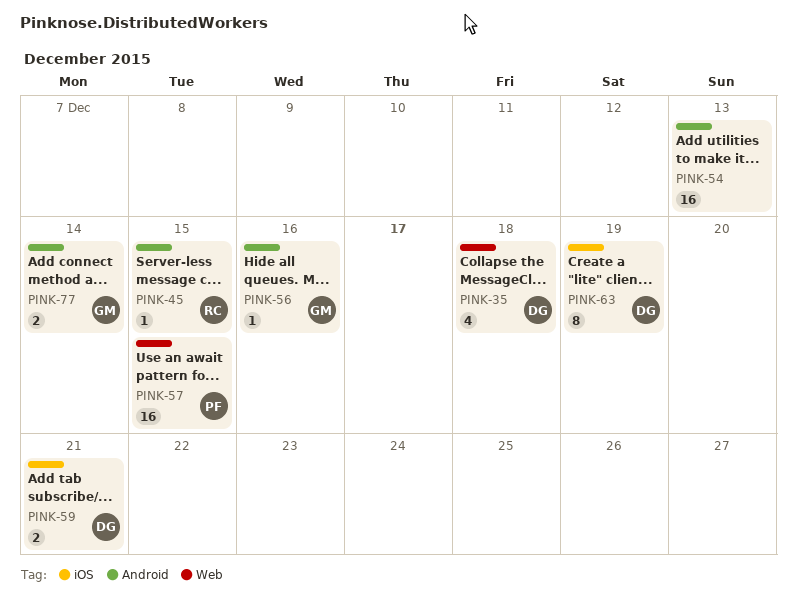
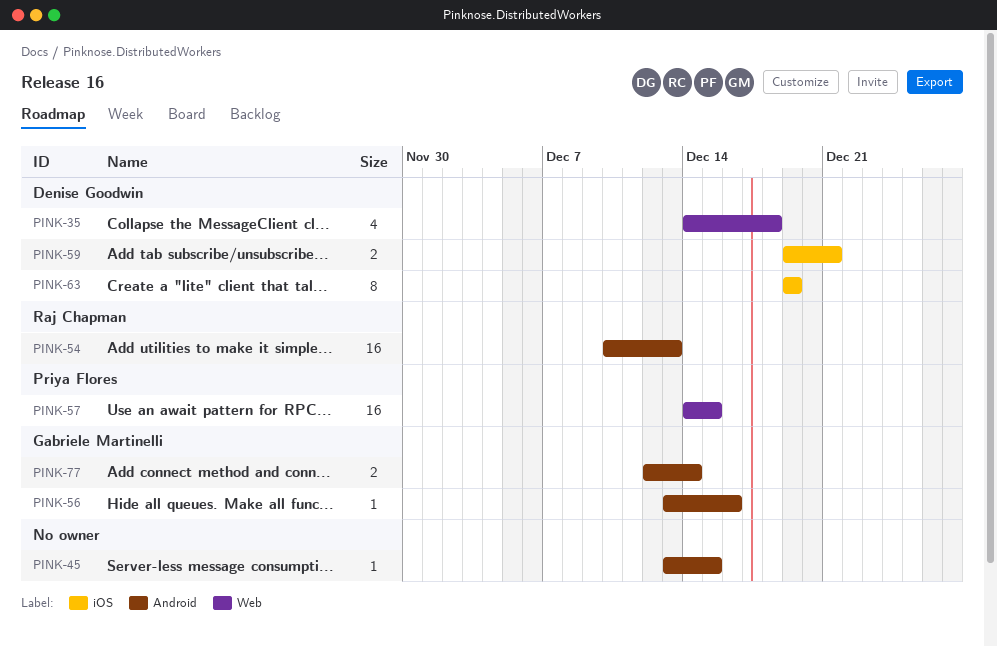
PINK-45, owner: Raj Chapman -> none
PINK-54, owner: none -> Raj Chapman

